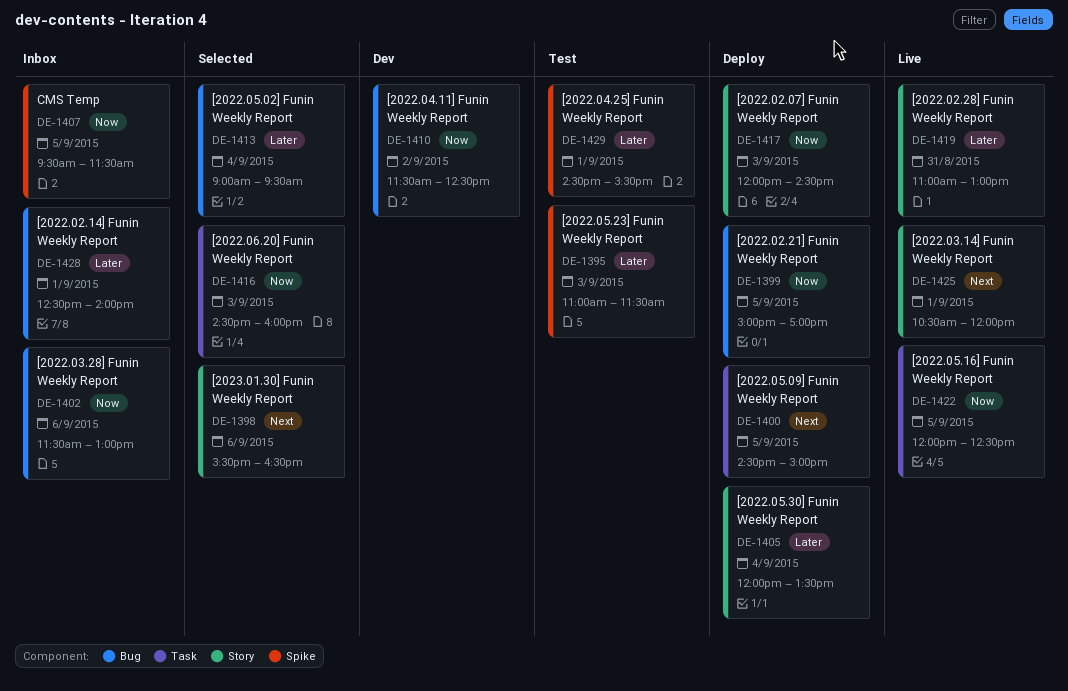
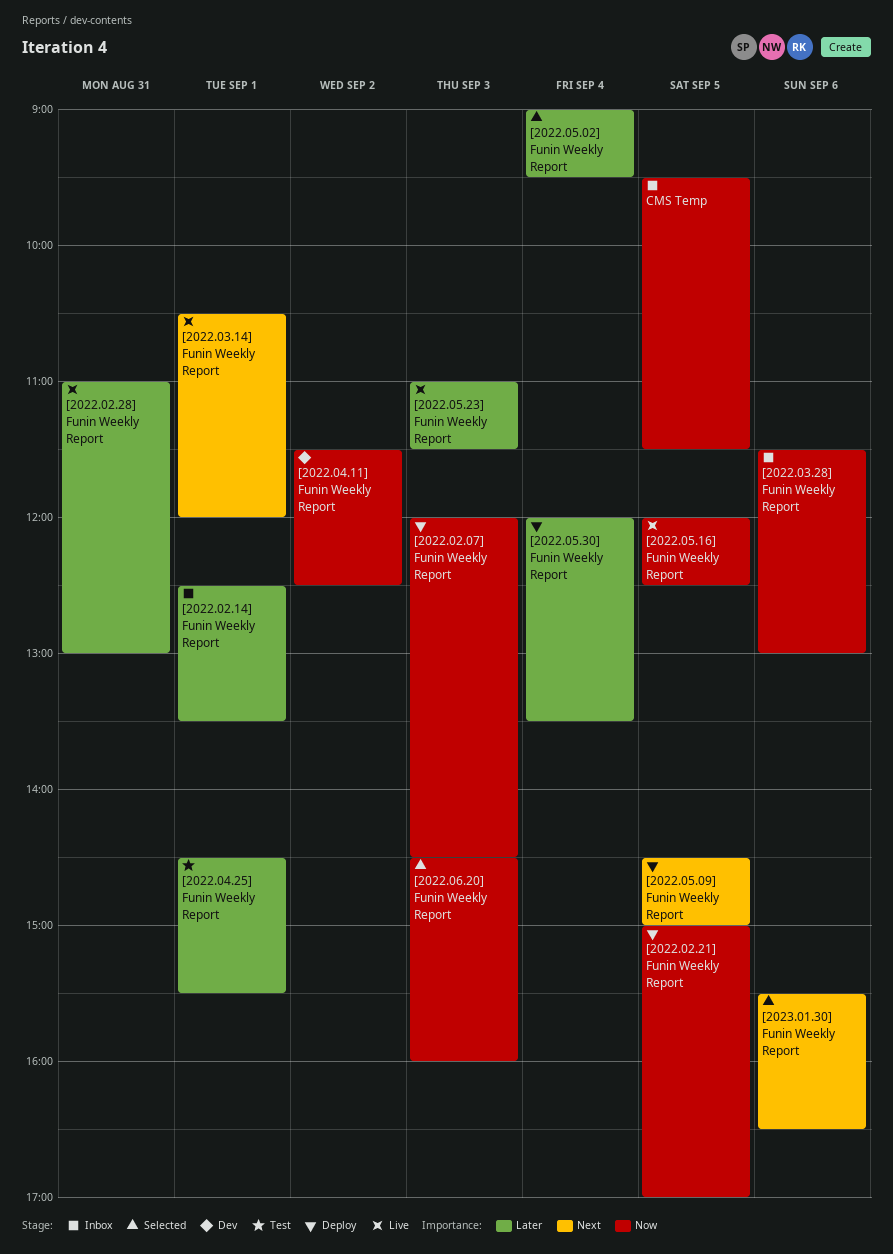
[2022.02.14] Funin Weekly Report, ends: 14:00 -> 13:30
[2022.05.23] Funin Weekly Report, status: Test -> Live

